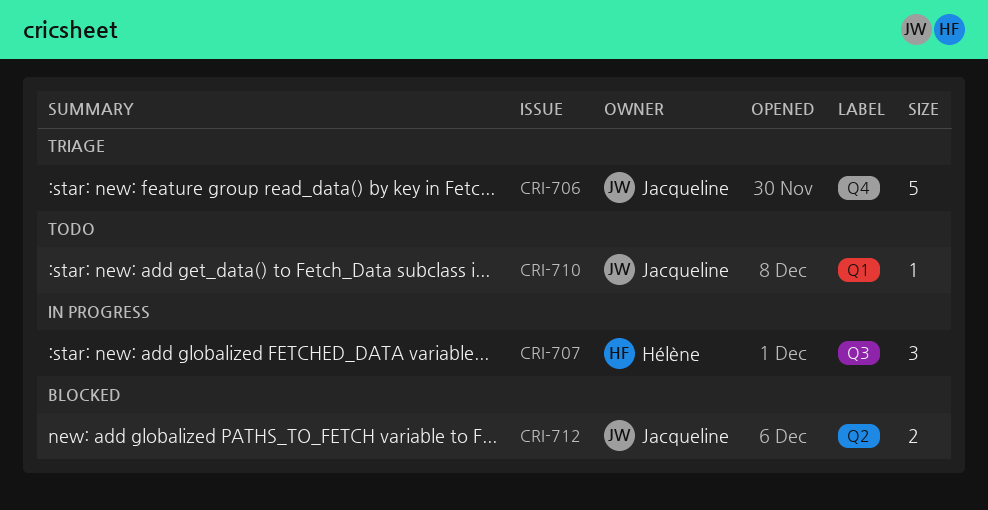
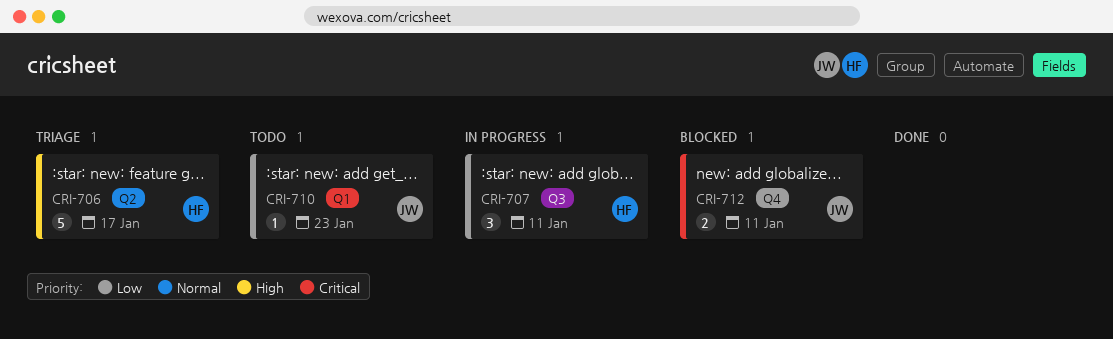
CRI-706, owner: Jacqueline -> Hélène
CRI-706, label: Q4 -> Q2
CRI-712, label: Q2 -> Q4

